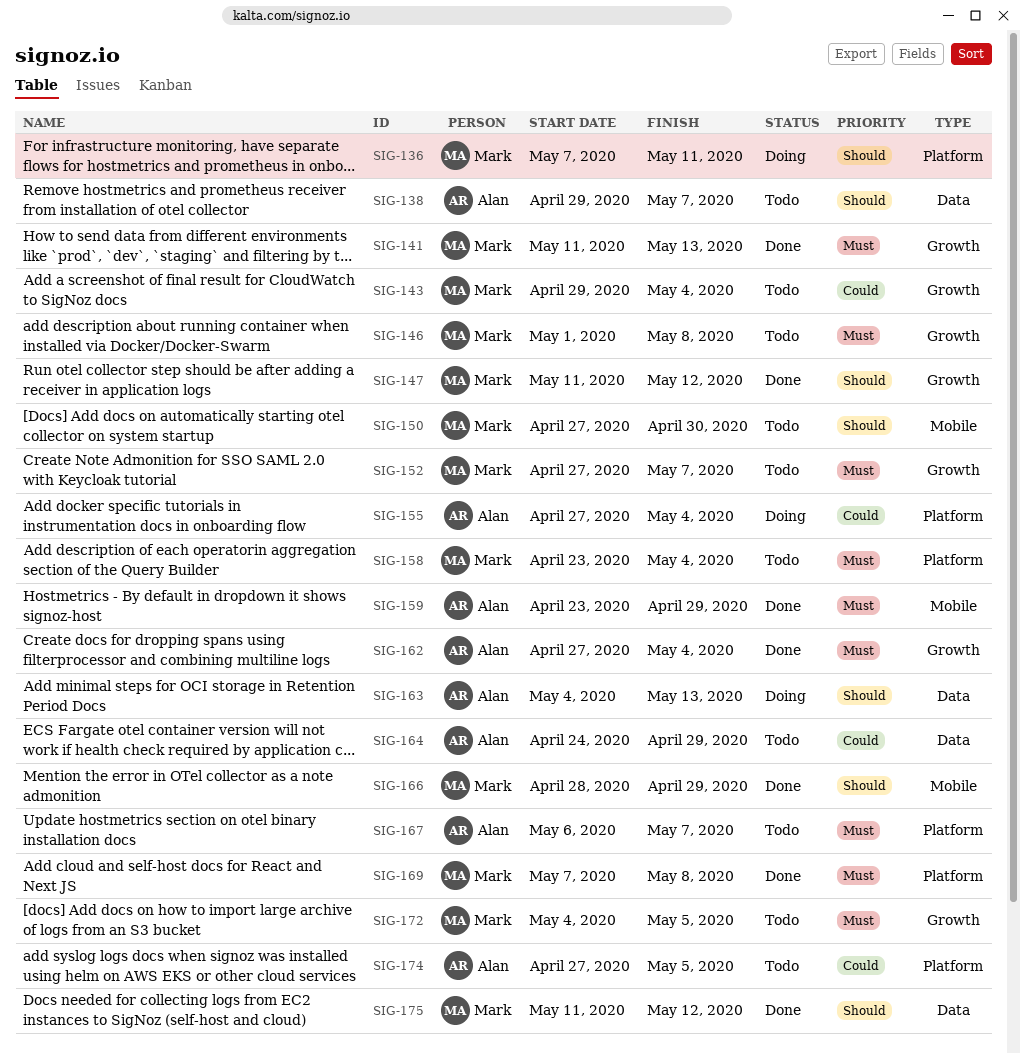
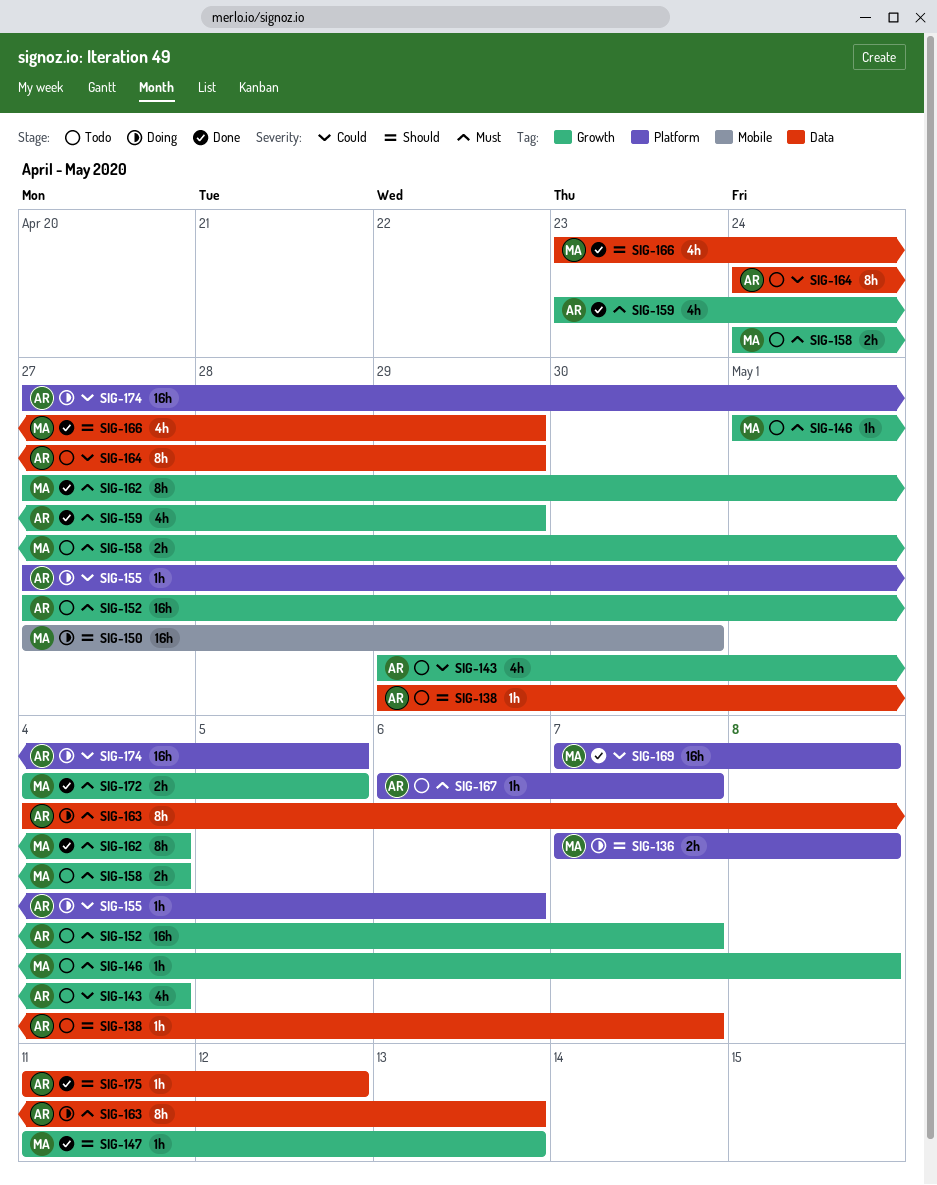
SIG-136, due: May 11 -> May 8
SIG-141: present -> none
SIG-143, owner: Mark -> Alan
SIG-147, due: May 12 -> May 13
SIG-150, status: Todo -> Doing
SIG-152, owner: Mark -> Alan
SIG-155, due: May 4 -> May 6
SIG-158, label: Platform -> Growth
SIG-158, start: Apr 23 -> Apr 24
SIG-159, label: Mobile -> Growth
SIG-162, owner: Alan -> Mark
SIG-163, priority: Should -> Must
SIG-166, label: Mobile -> Data
SIG-166, start: Apr 28 -> Apr 23
SIG-169, priority: Must -> Could
SIG-172, status: Todo -> Done
SIG-174, status: Todo -> Doing
SIG-175, owner: Mark -> Alan

